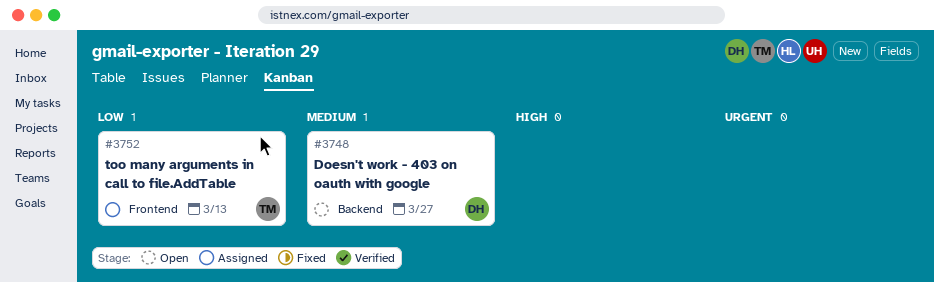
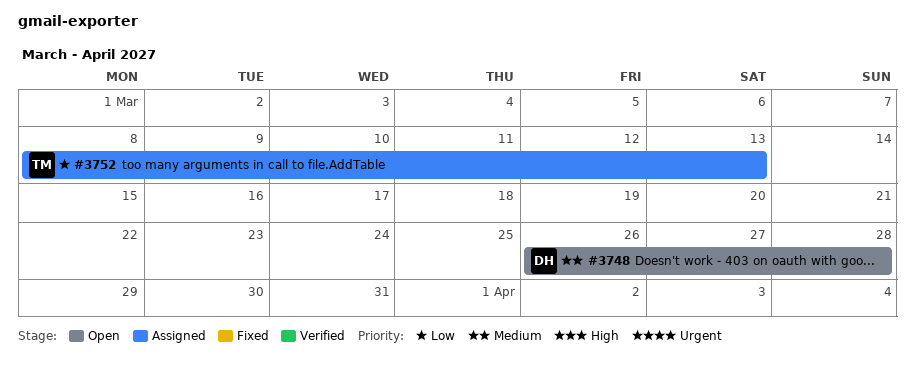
#3748, due: Mar 27 -> Mar 28

